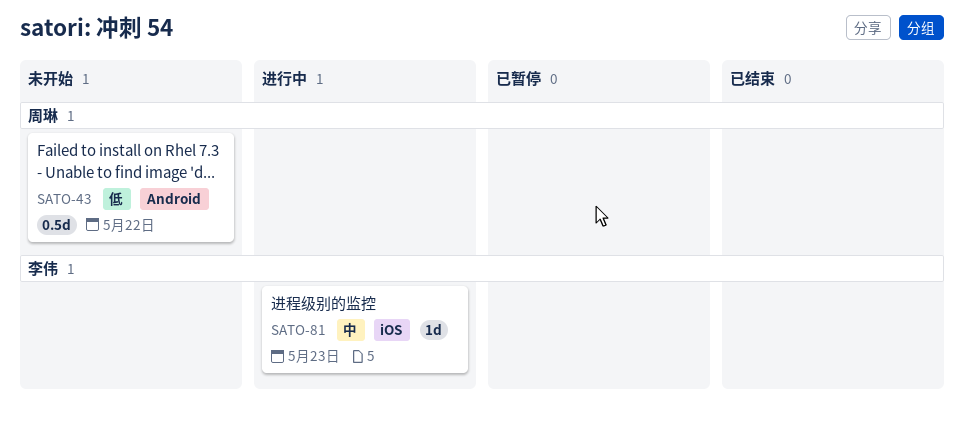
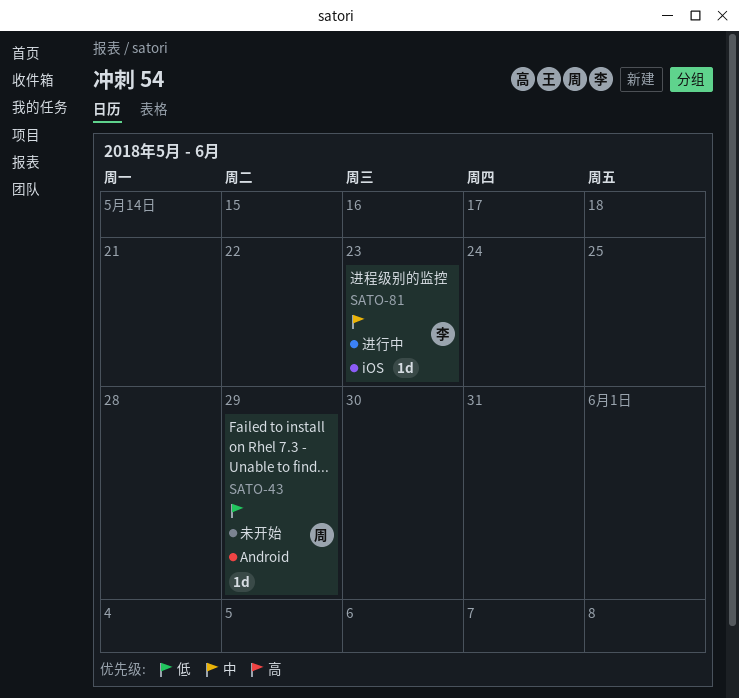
SATO-43, estimate: 0.5d -> 1d
SATO-43, due: May 22 -> May 29

